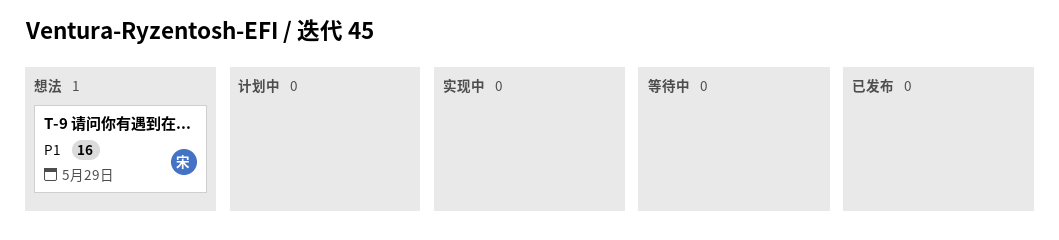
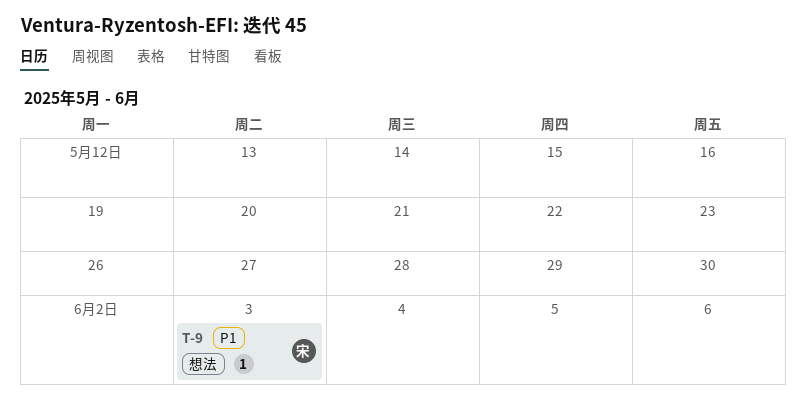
T-9, estimate: 16 -> 1
T-9, due: May 29 -> Jun 3

